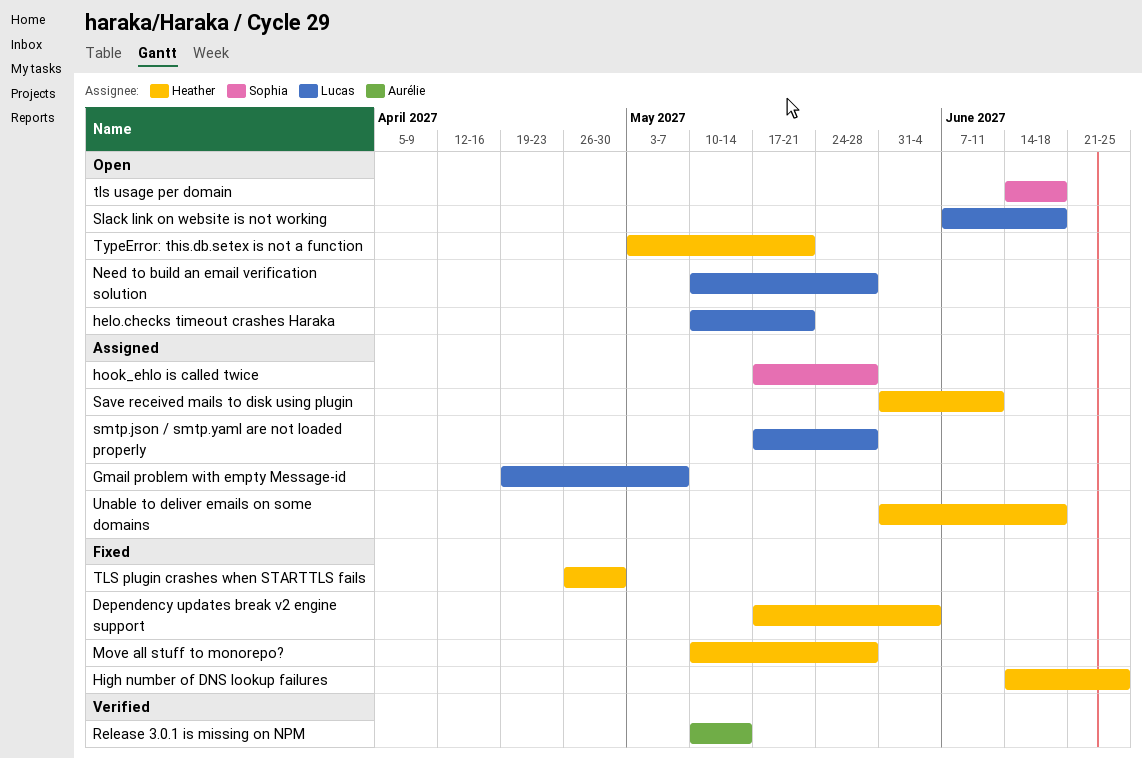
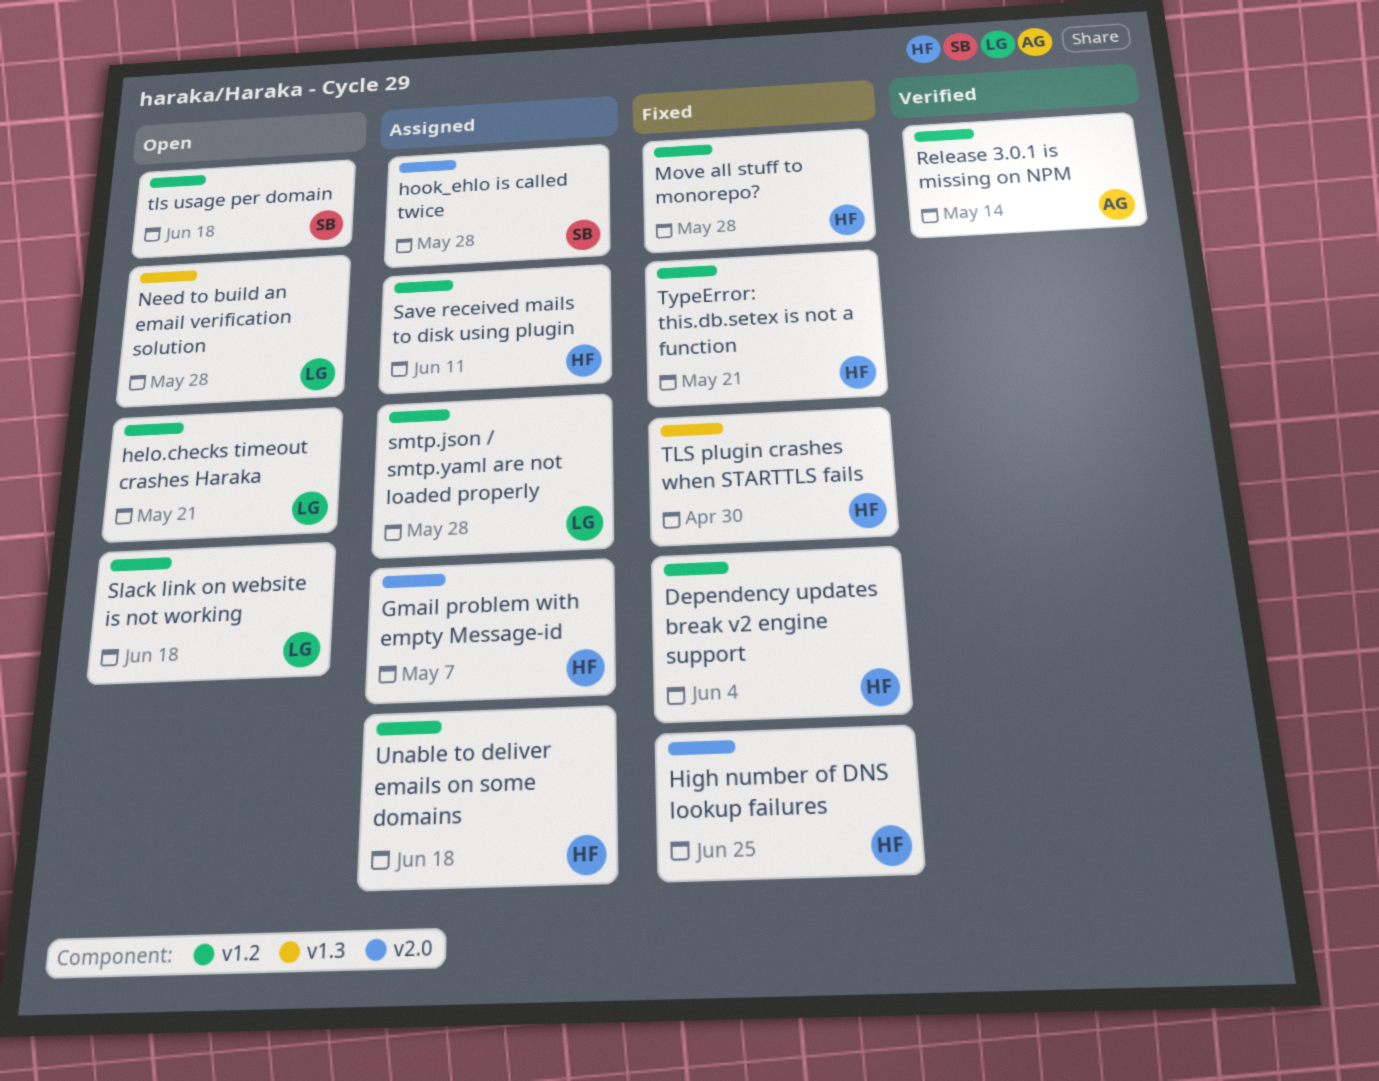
Gmail problem with empty Message-id, owner: Lucas -> Heather
TypeError: this.db.setex is not a function, status: Open -> Fixed

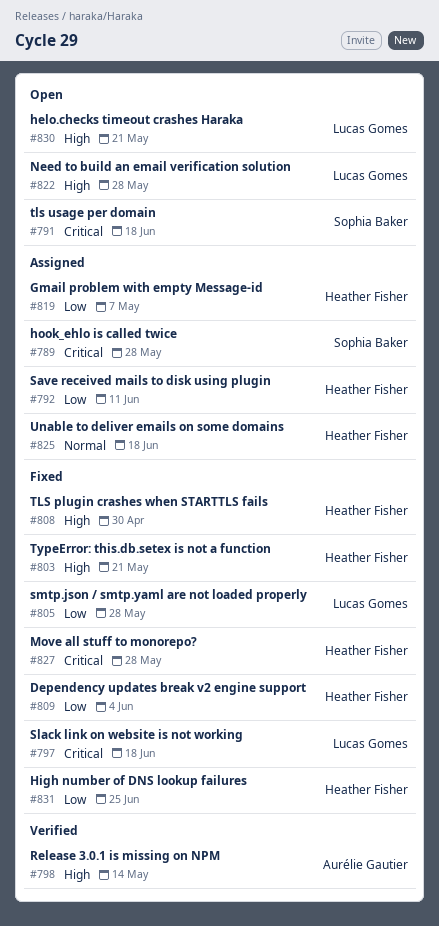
Slack link on website is not working, status: Open -> Fixed
smtp.json / smtp.yaml are not loaded properly, status: Assigned -> Fixed

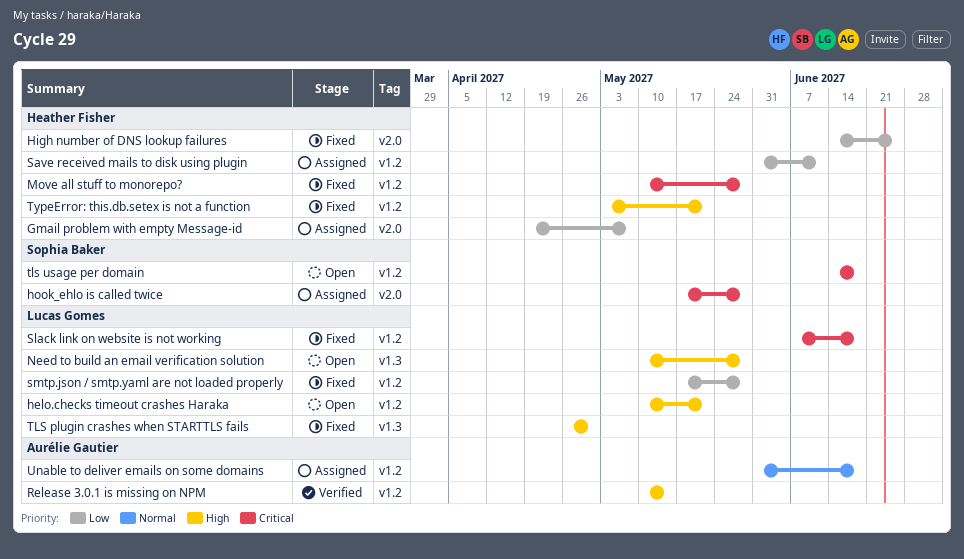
Dependency updates break v2 engine support: present -> none
TLS plugin crashes when STARTTLS fails, owner: Heather Fisher -> Lucas Gomes
Unable to deliver emails on some domains, owner: Heather Fisher -> Aurélie Gautier

